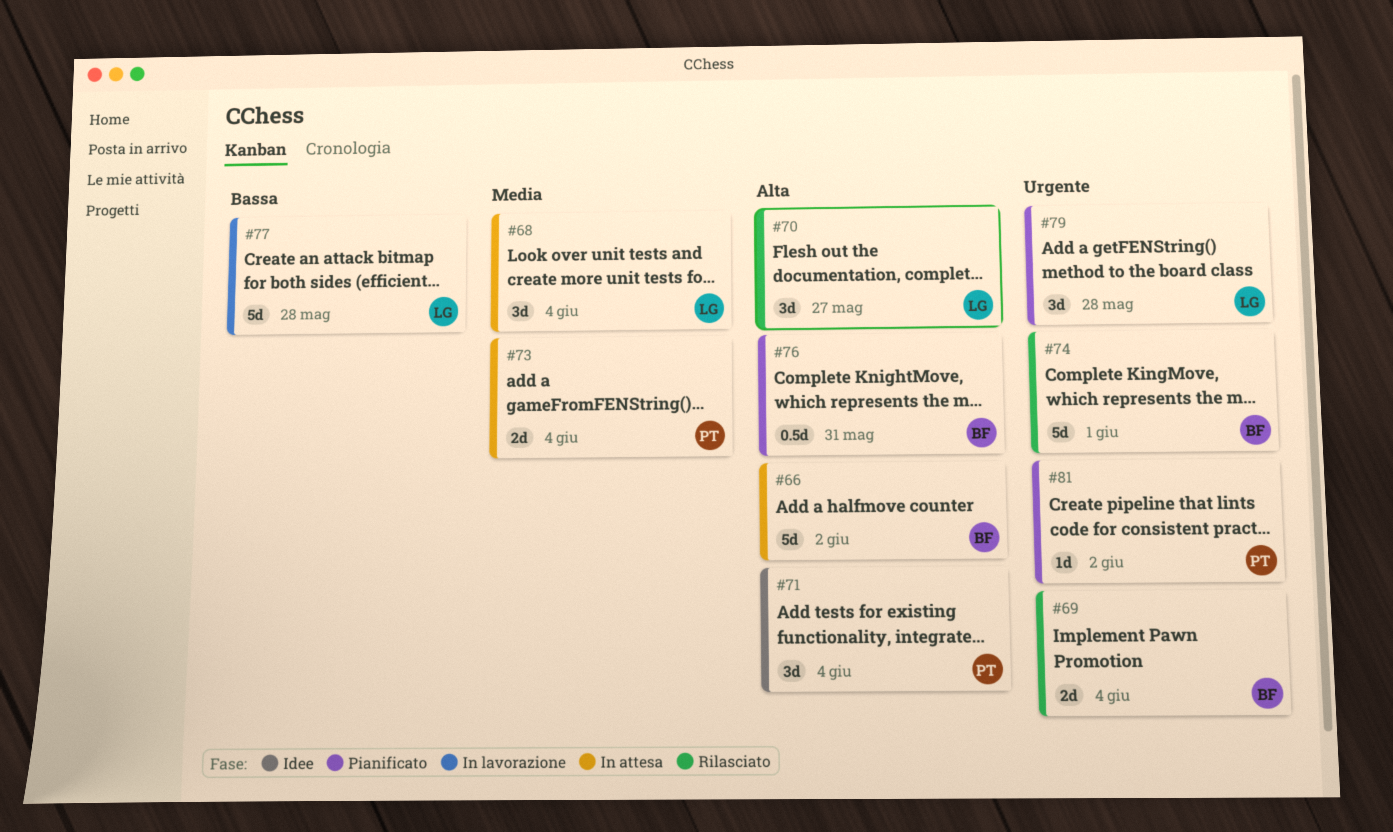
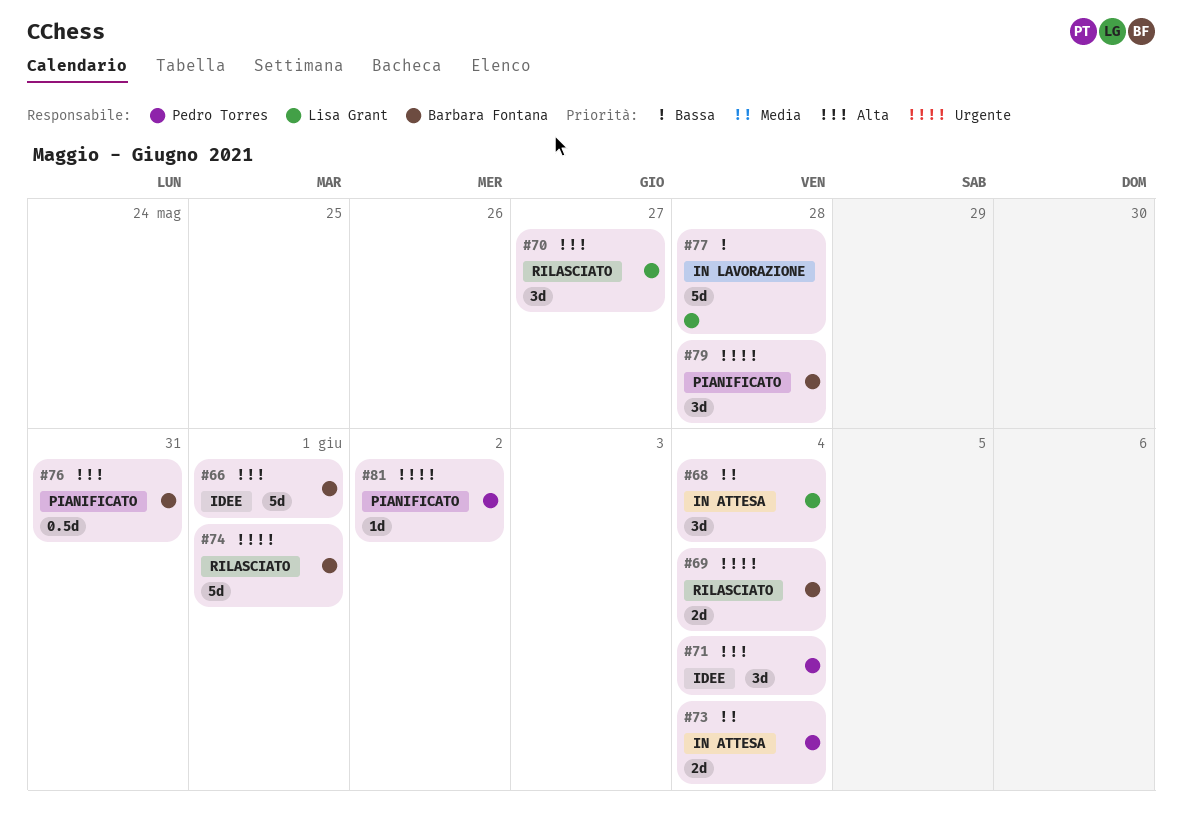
#66, status: In attesa -> Idee
#66, due: Jun 2 -> Jun 1
#79, owner: Lisa Grant -> Barbara Fontana

